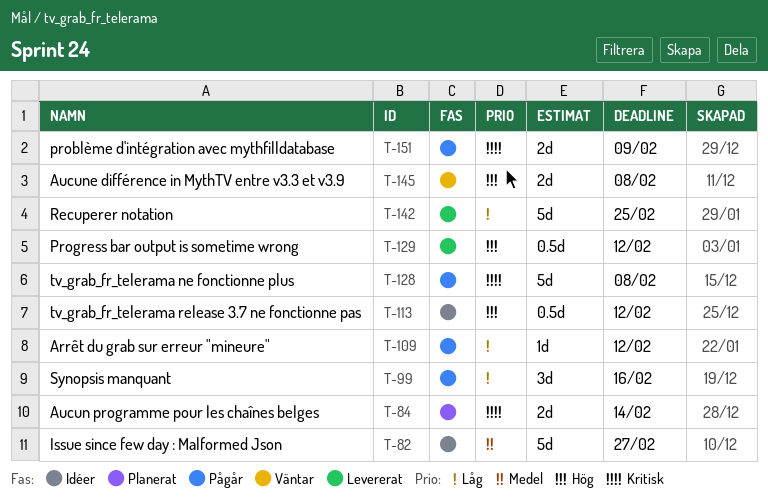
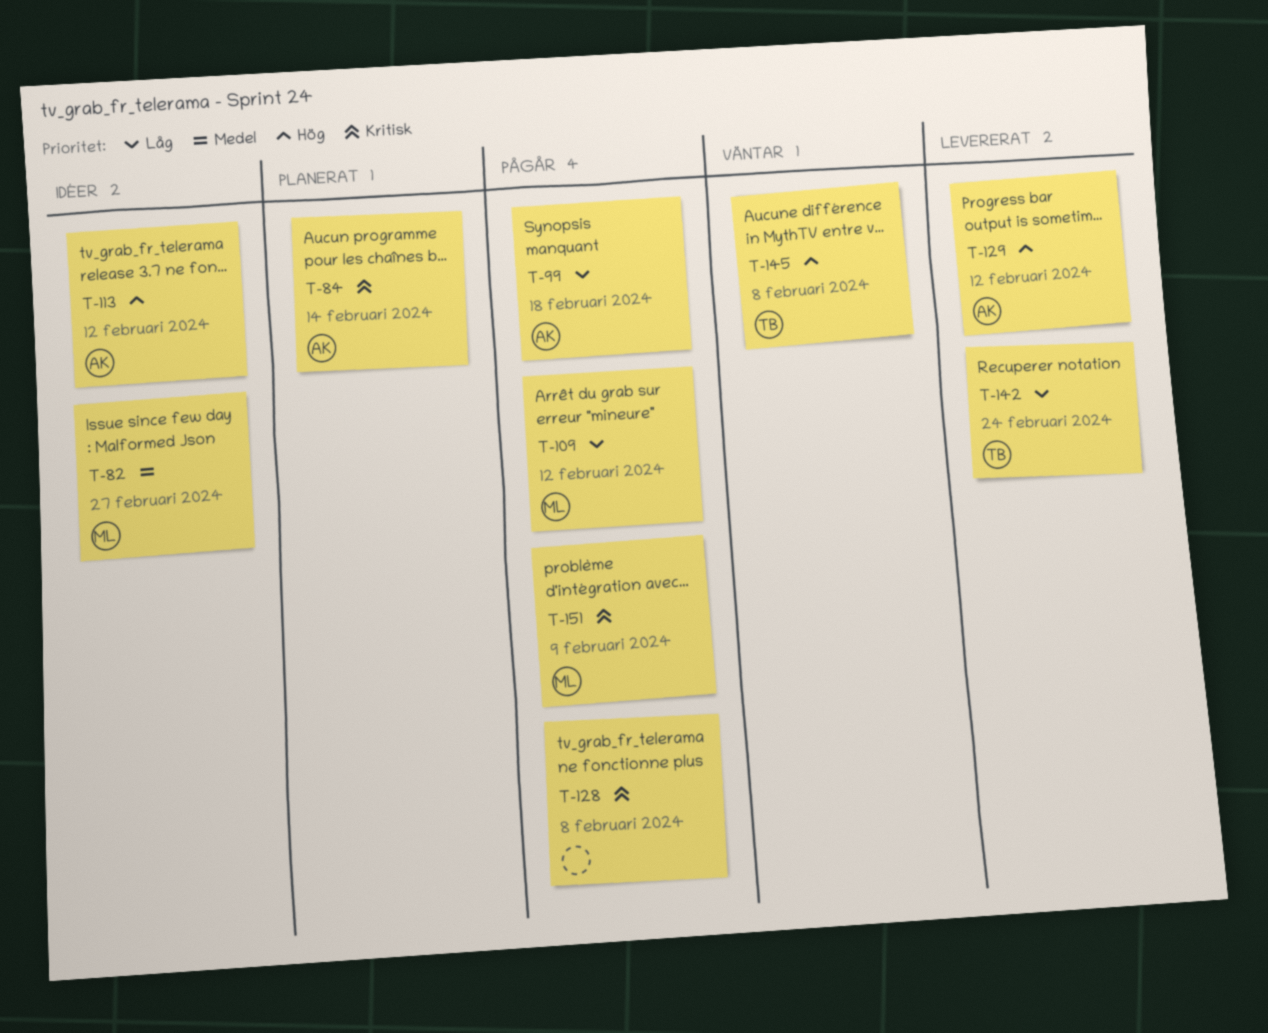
T-99, due: Feb 16 -> Feb 18
T-142, due: Feb 25 -> Feb 24

